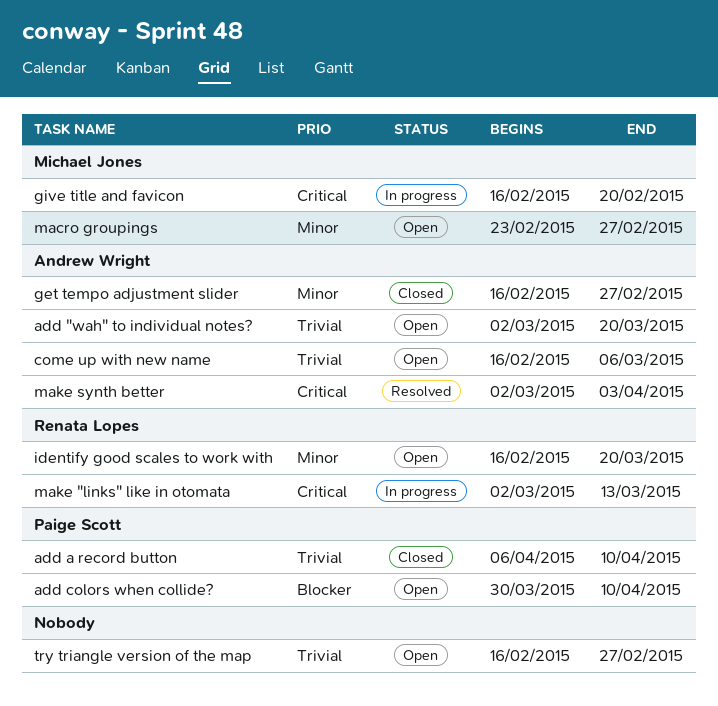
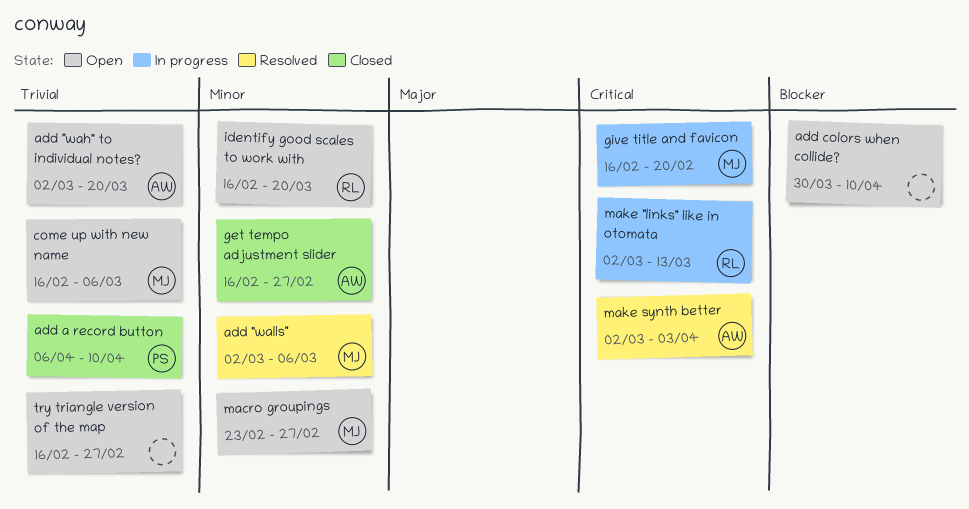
add "walls": none -> present
add colors when collide?, owner: Paige Scott -> none
come up with new name, owner: Andrew Wright -> Michael Jones

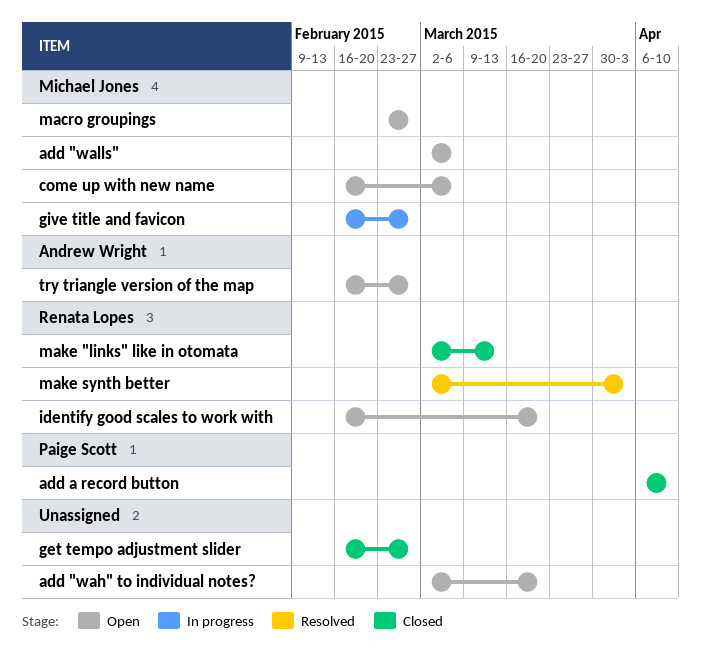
add "wah" to individual notes?, owner: Andrew Wright -> none
add "walls", status: Resolved -> Open
add colors when collide?: present -> none
get tempo adjustment slider, owner: Andrew Wright -> none
give title and favicon, due: Feb 20 -> Feb 27
make "links" like in otomata, status: In progress -> Closed
make synth better, owner: Andrew Wright -> Renata Lopes
try triangle version of the map, owner: none -> Andrew Wright

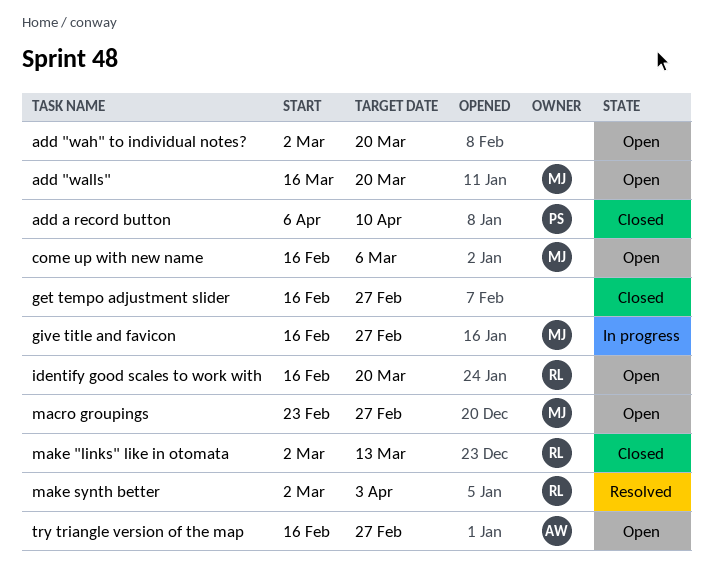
add "walls", start: Mar 2 -> Mar 16
add "walls", due: Mar 6 -> Mar 20

